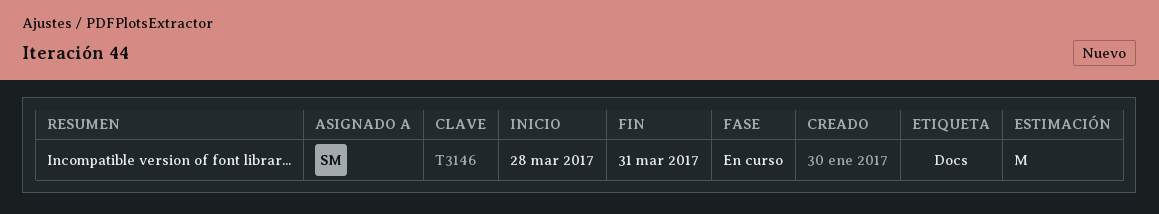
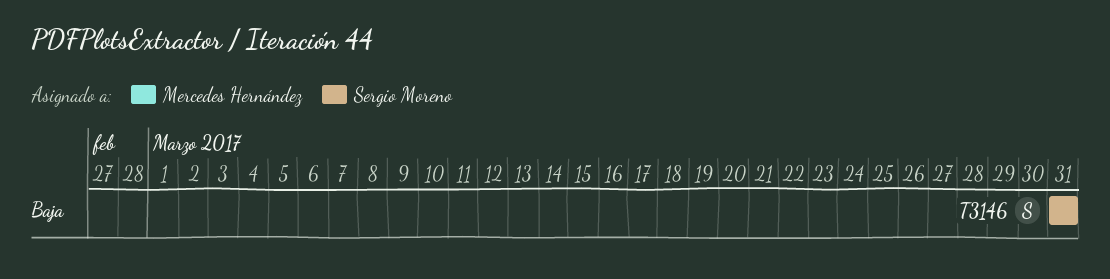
T3146, estimate: M -> S
T3146, start: Mar 28 -> Mar 31

